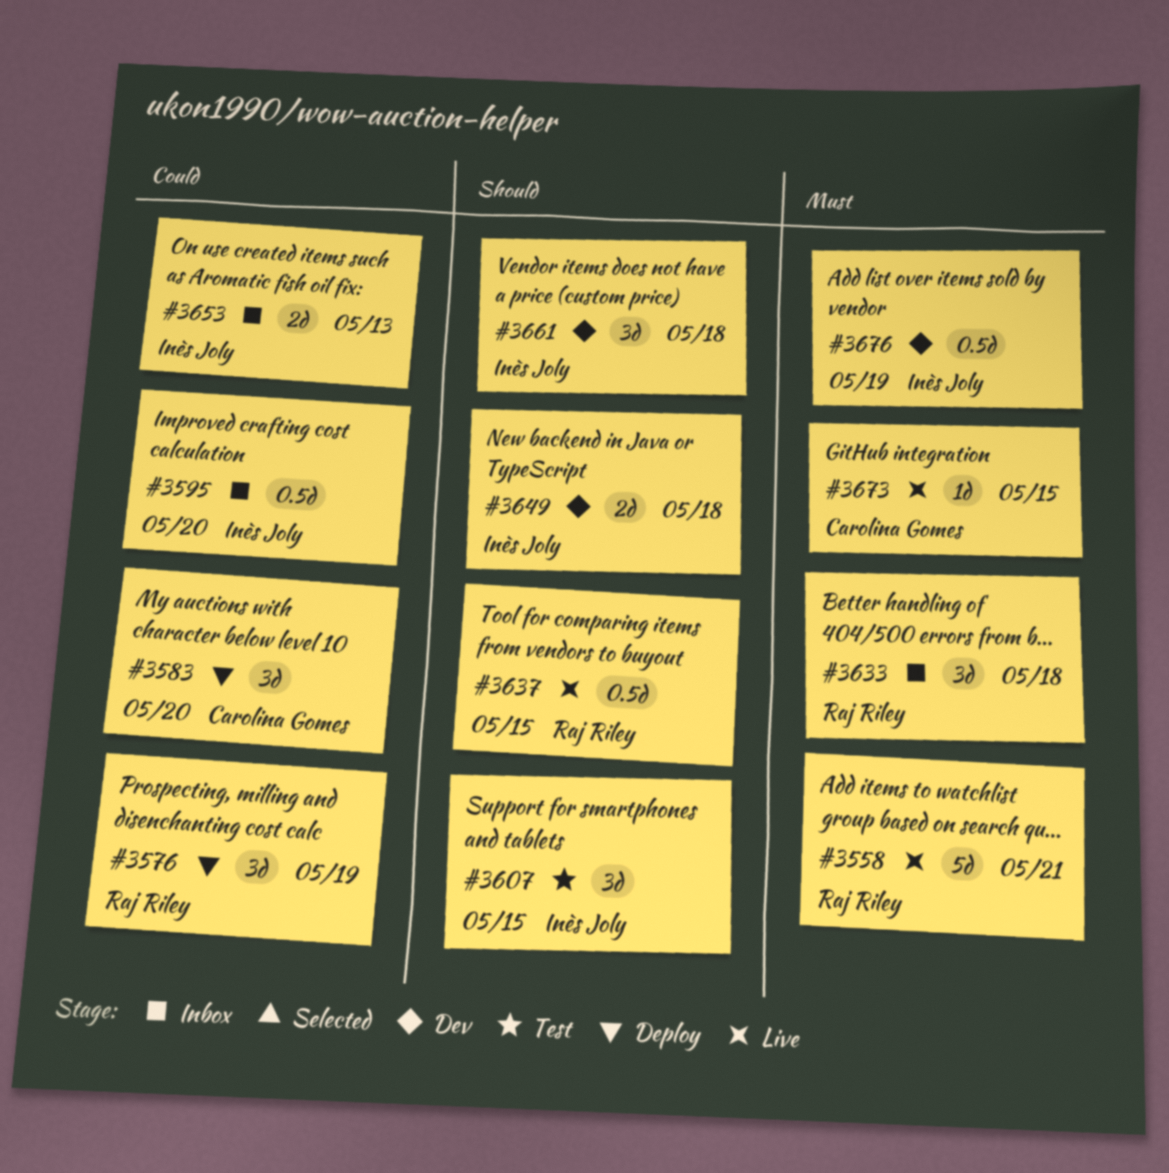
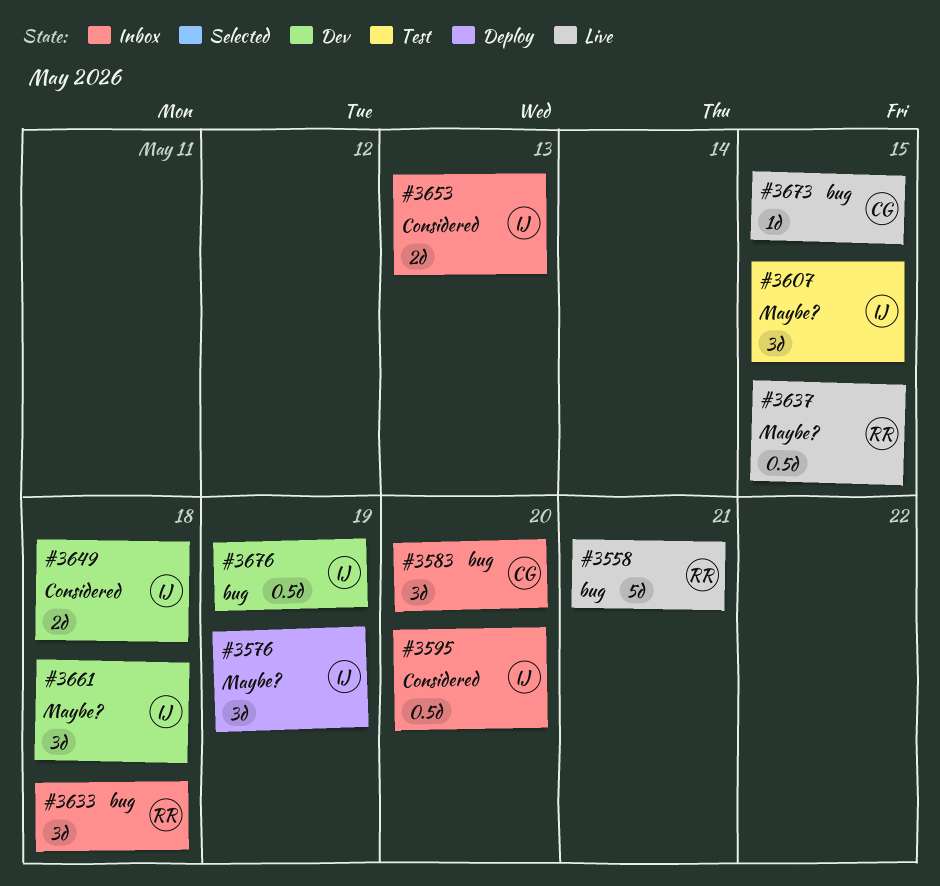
#3576, owner: Raj Riley -> Inès Joly
#3583, status: Deploy -> Inbox

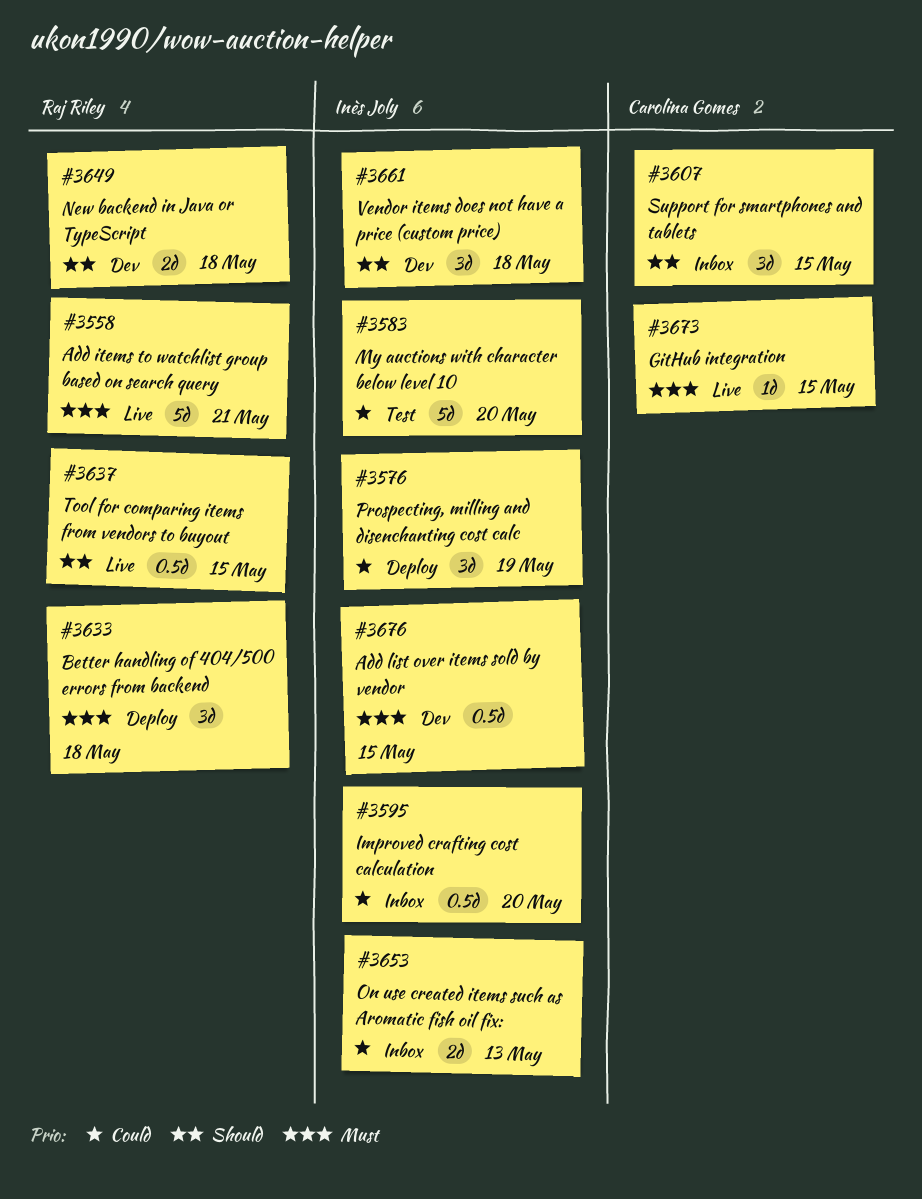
#3583, status: Inbox -> Test
#3583, owner: Carolina Gomes -> Inès Joly
#3583, estimate: 3d -> 5d
#3607, status: Test -> Inbox
#3607, owner: Inès Joly -> Carolina Gomes
#3633, status: Inbox -> Deploy
#3649, owner: Inès Joly -> Raj Riley
#3676, due: May 19 -> May 15

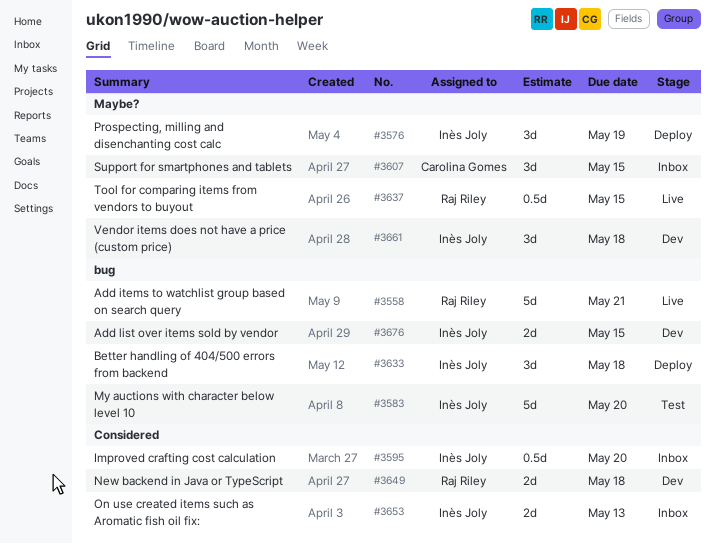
#3633, owner: Raj Riley -> Inès Joly
#3673: present -> none
#3676, estimate: 0.5d -> 2d

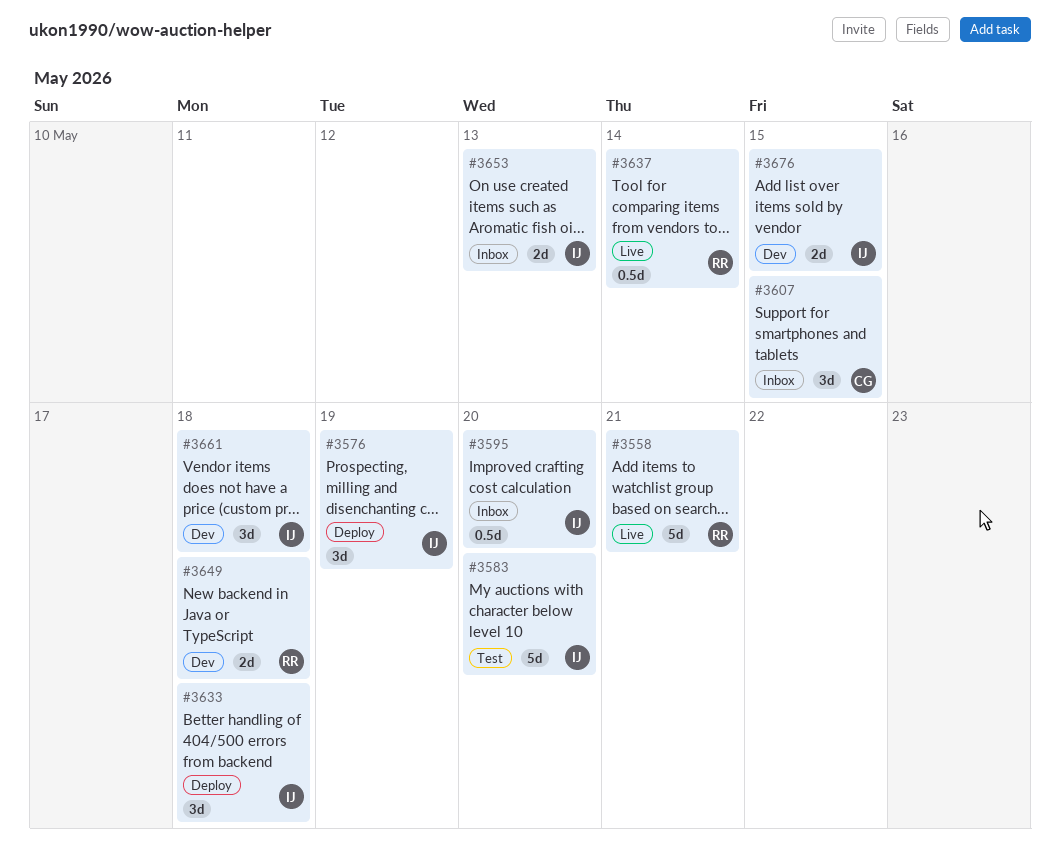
#3637, due: May 15 -> May 14

